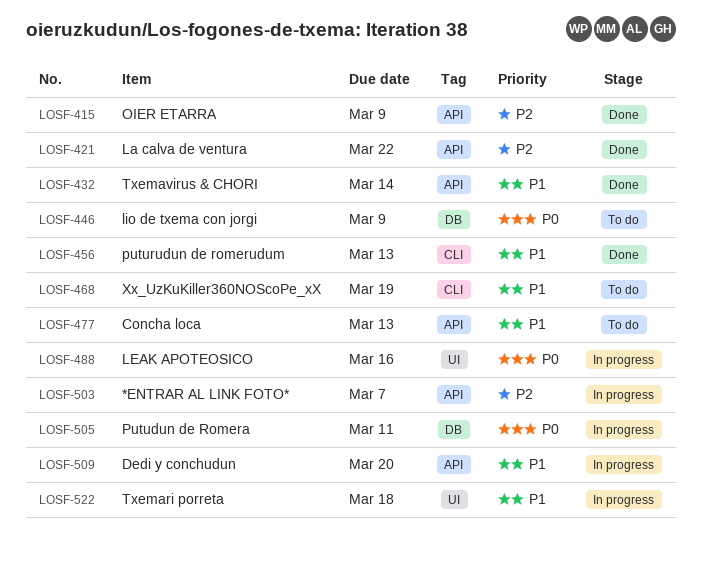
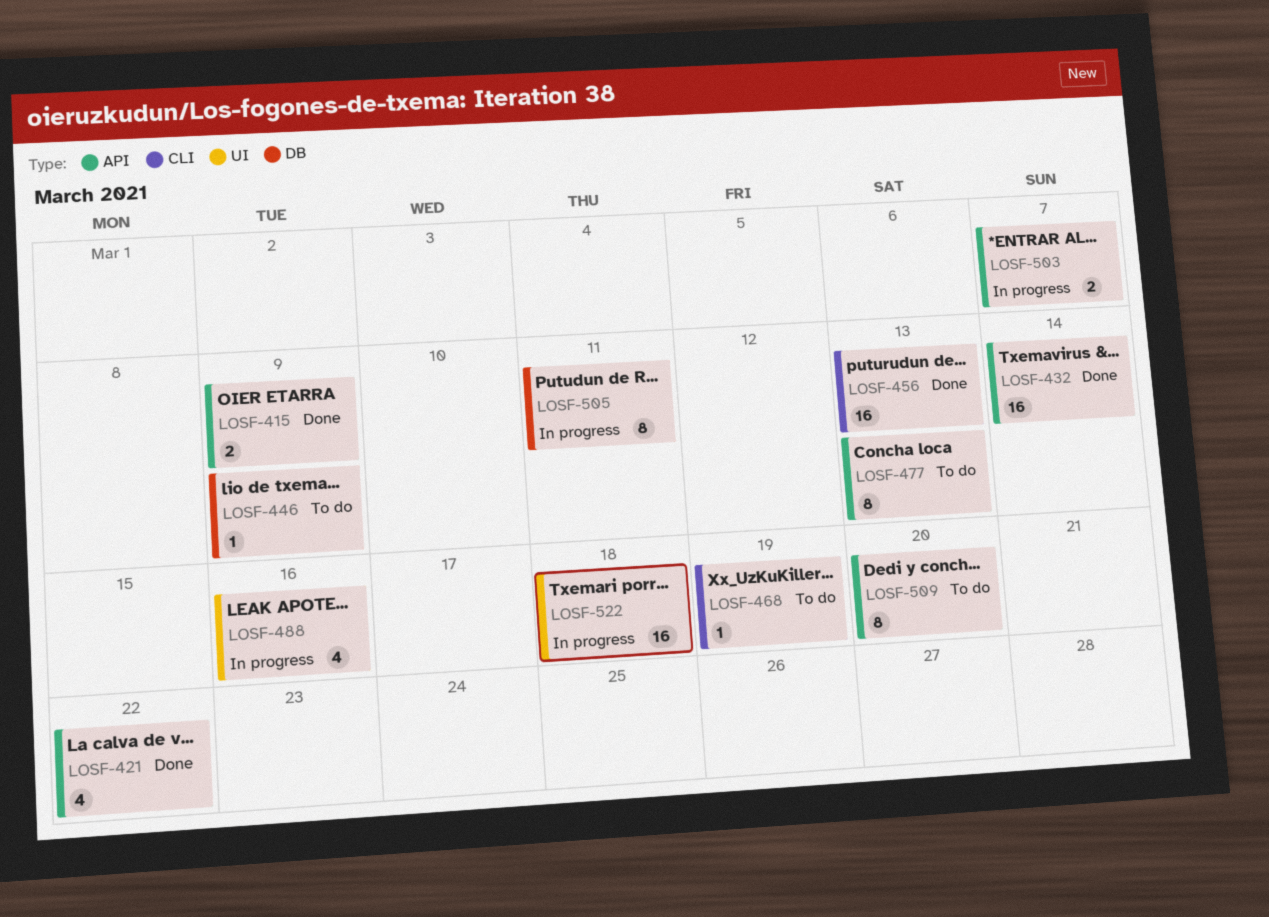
LOSF-509, status: In progress -> To do

